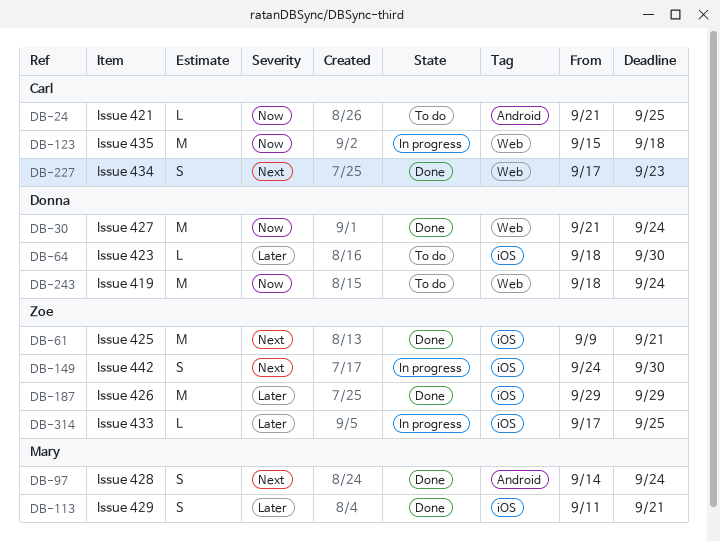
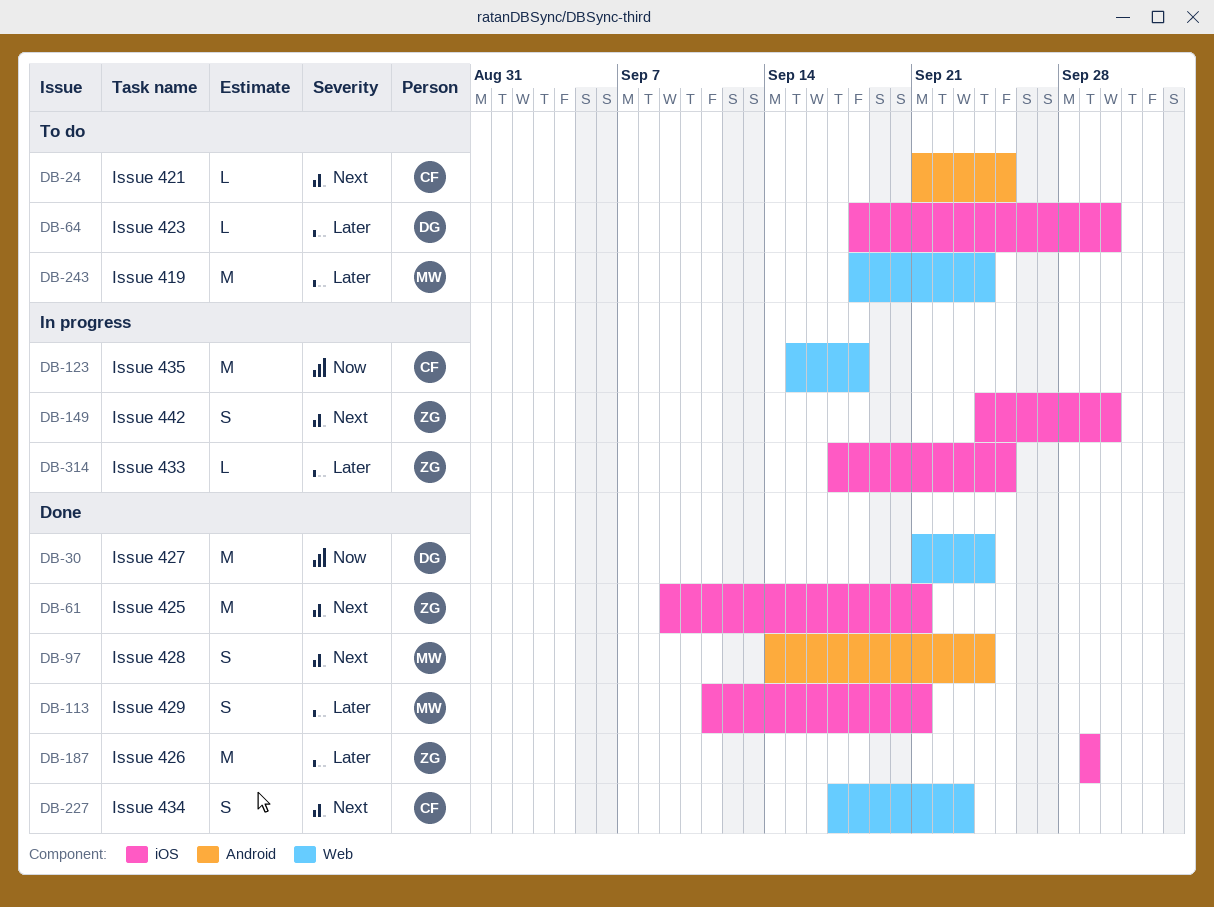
DB-24, priority: Now -> Next
DB-243, owner: Donna -> Mary
DB-243, priority: Now -> Later

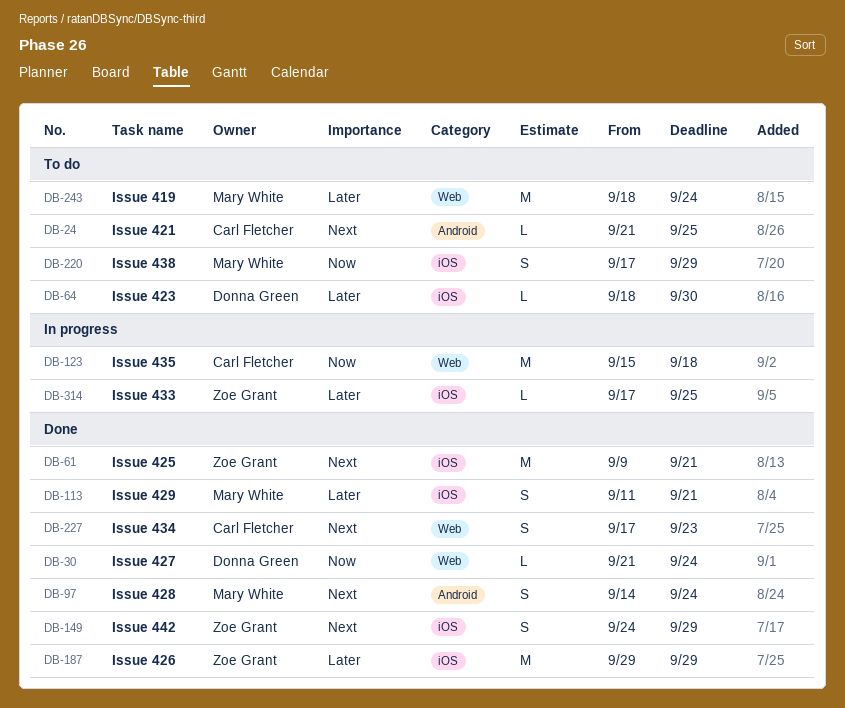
DB-30, estimate: M -> L
DB-149, status: In progress -> Done
DB-149, due: Sep 30 -> Sep 29
DB-220: none -> present

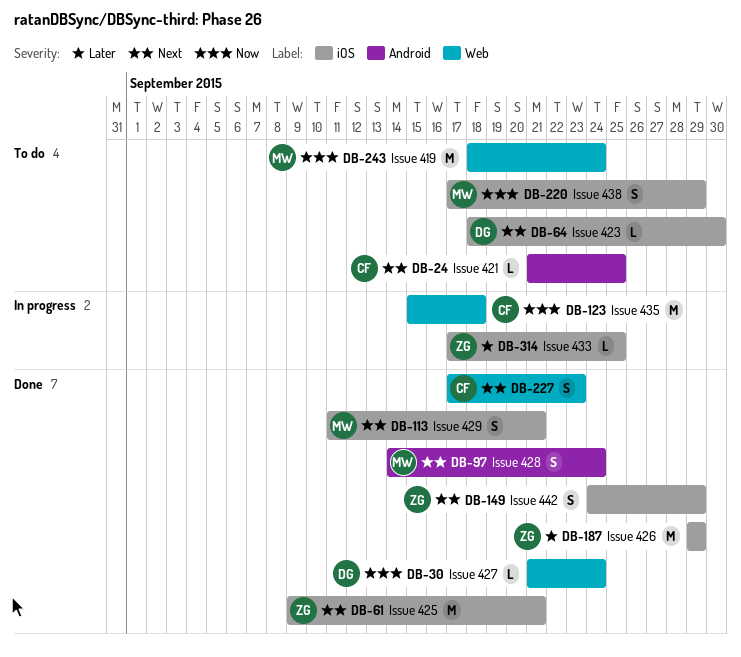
DB-64, priority: Later -> Next
DB-113, priority: Later -> Next
DB-243, priority: Later -> Now

